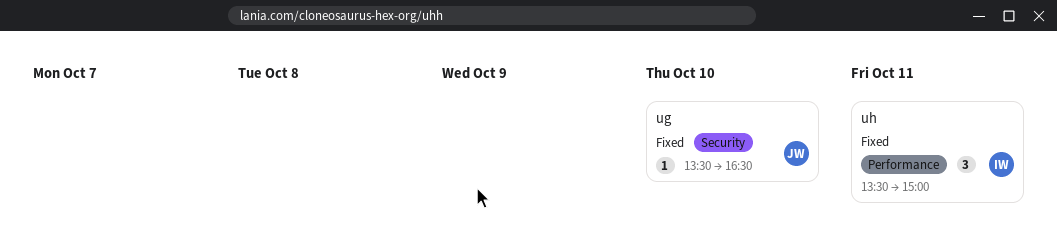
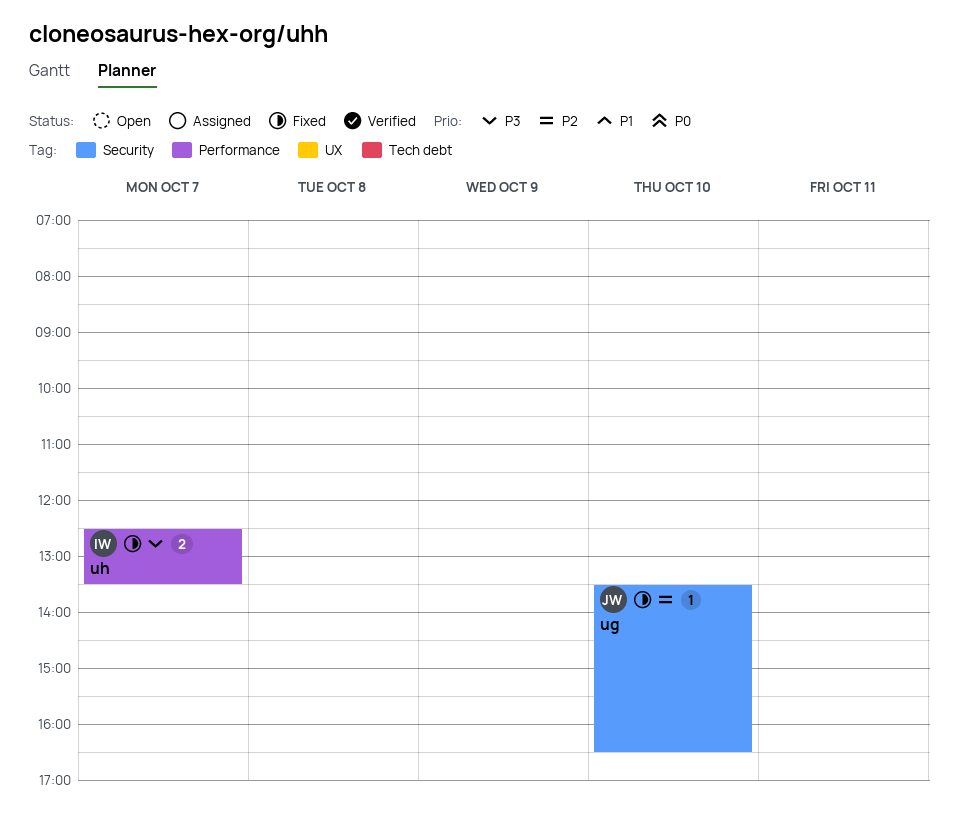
uh, estimate: 3 -> 2
uh, day: Oct 11 -> Oct 7
uh, begins: 13:30 -> 12:30
uh, ends: 15:00 -> 13:30

